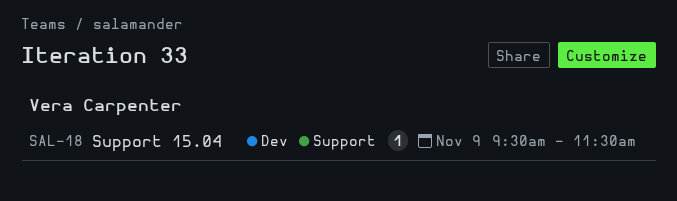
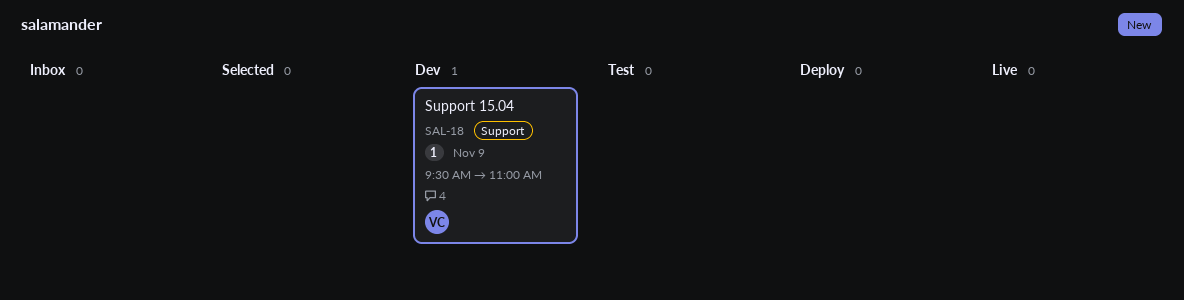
SAL-18, ends: 11:30 -> 11:00

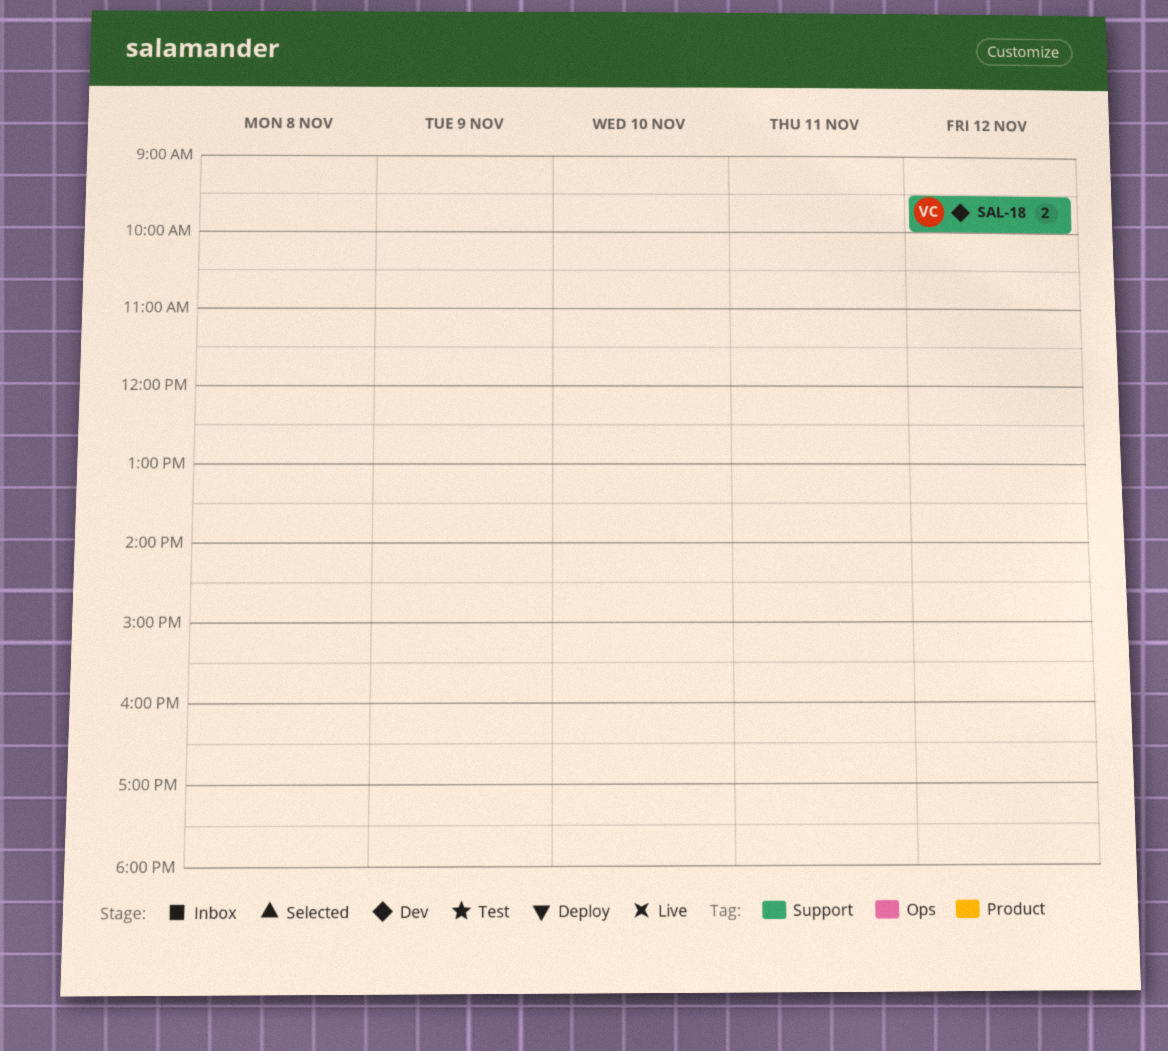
SAL-18, estimate: 1 -> 2
SAL-18, day: Nov 9 -> Nov 12
SAL-18, ends: 11:00 -> 10:00

